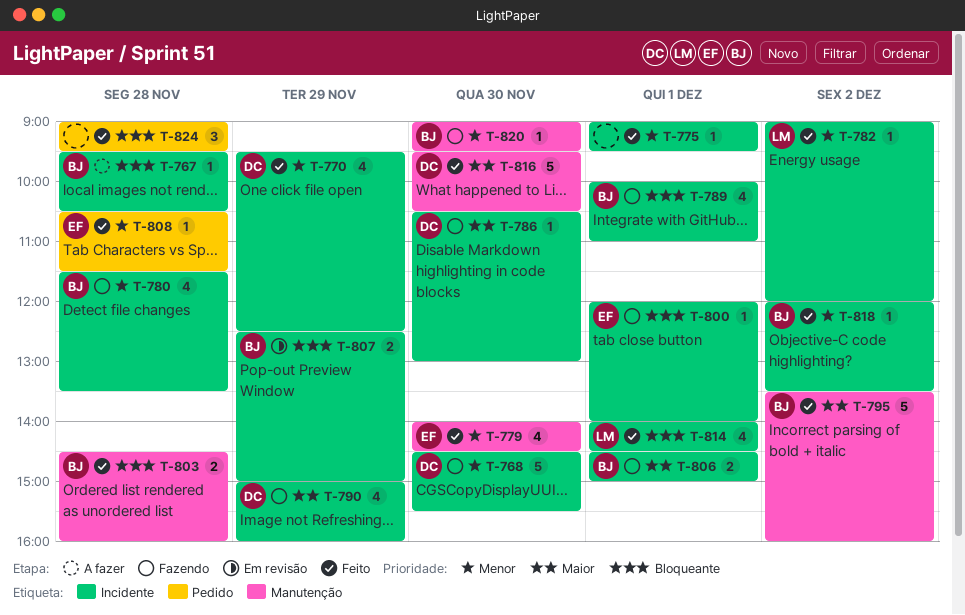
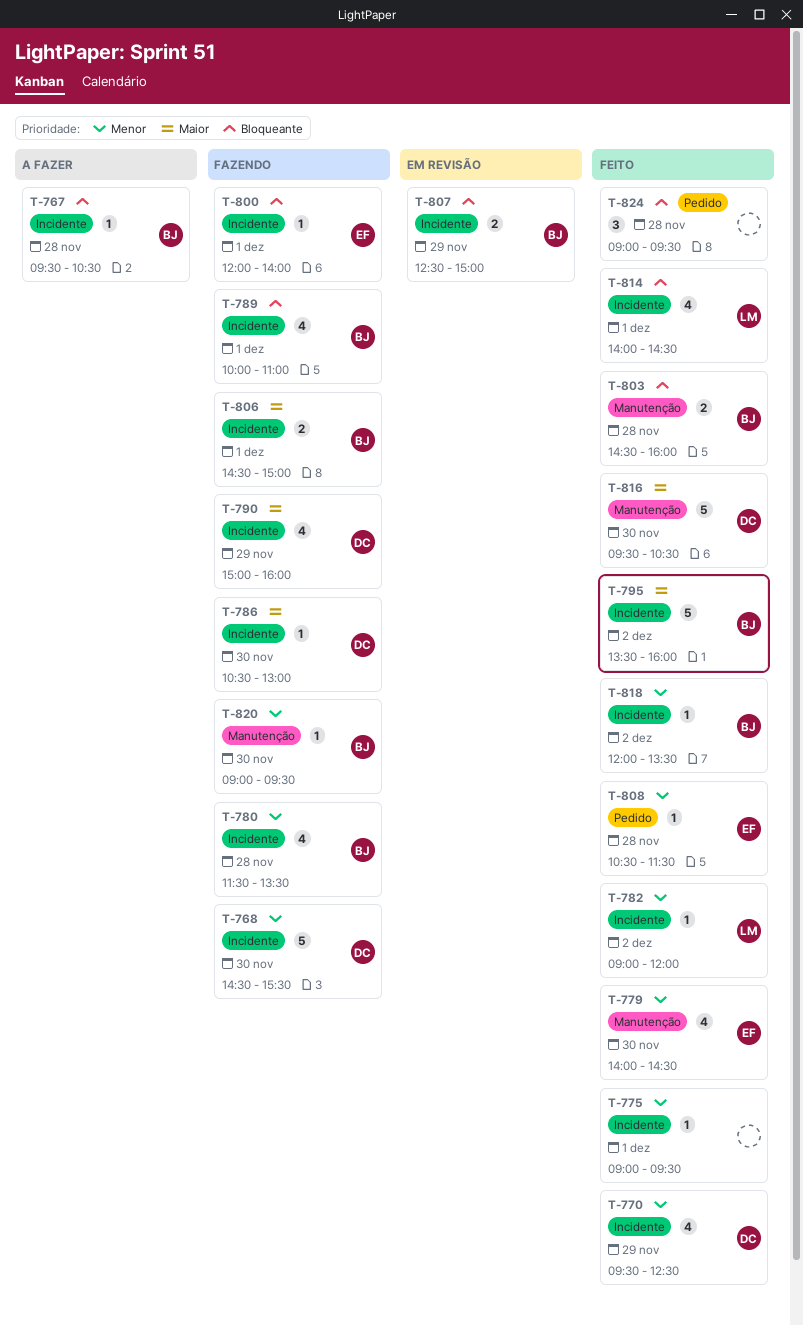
T-795, label: Manutenção -> Incidente

